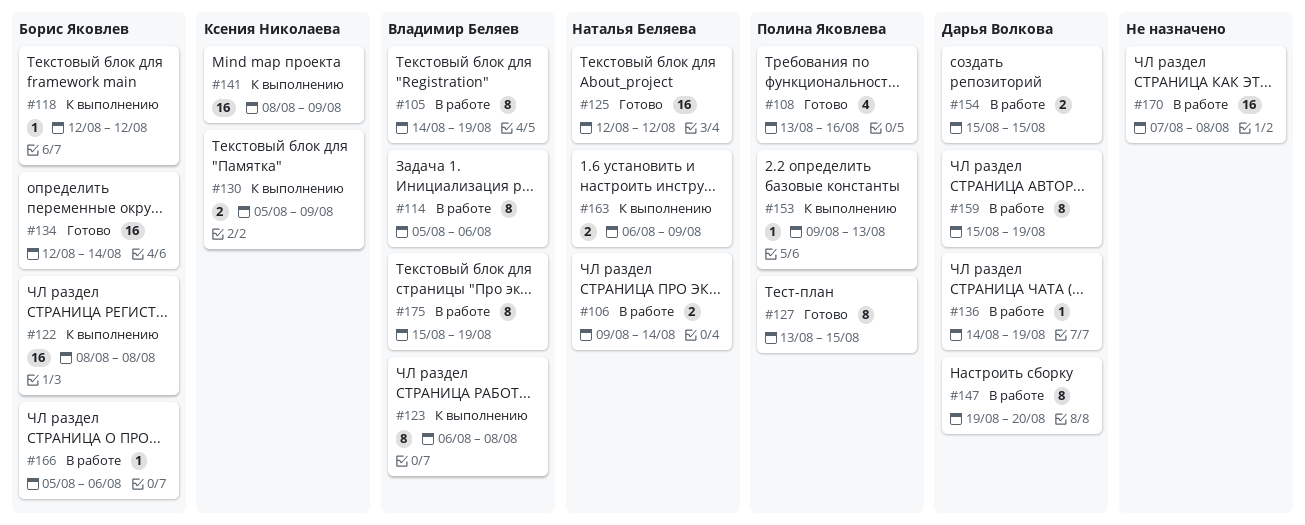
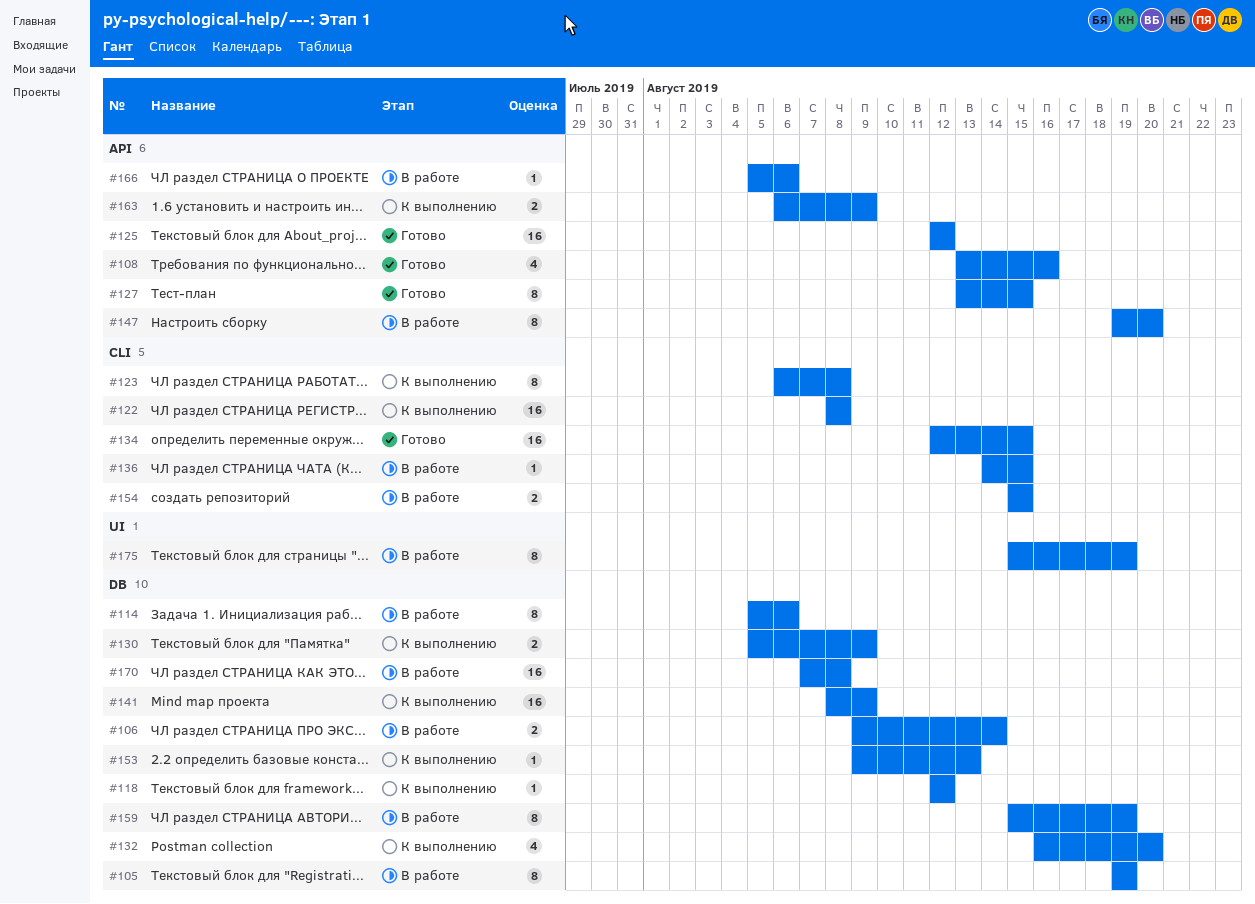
#105, start: Aug 14 -> Aug 19
#132: none -> present
#134, due: Aug 14 -> Aug 15
#136, due: Aug 19 -> Aug 15

